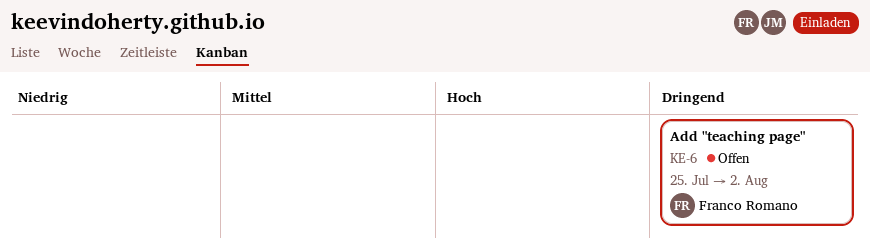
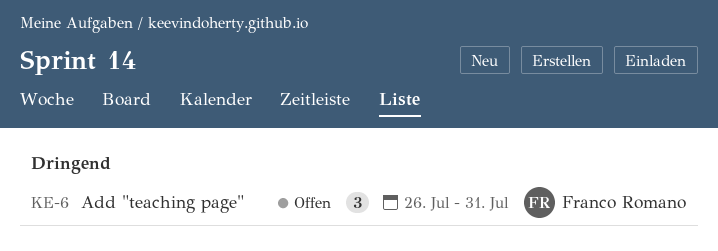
KE-6, start: Jul 25 -> Jul 26
KE-6, due: Aug 2 -> Jul 31

